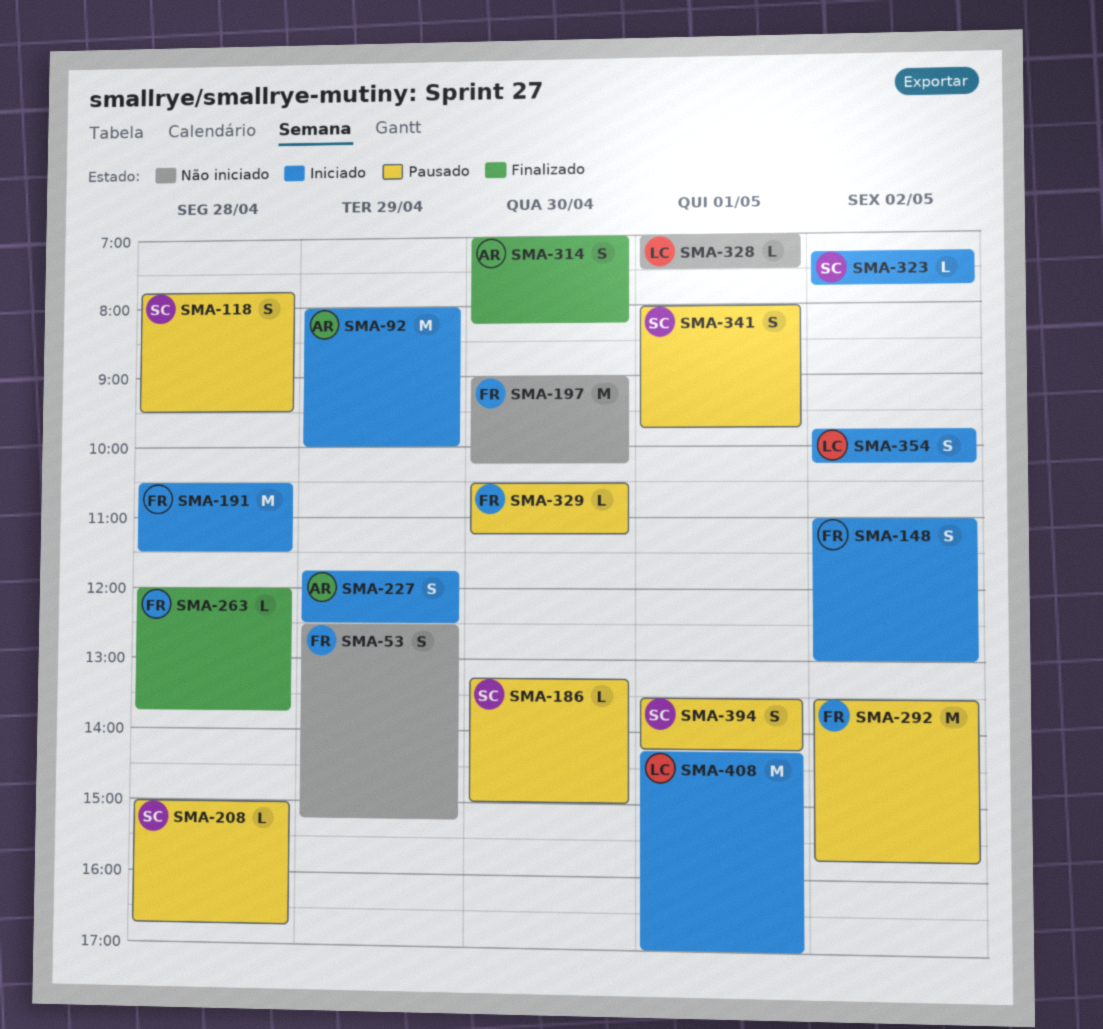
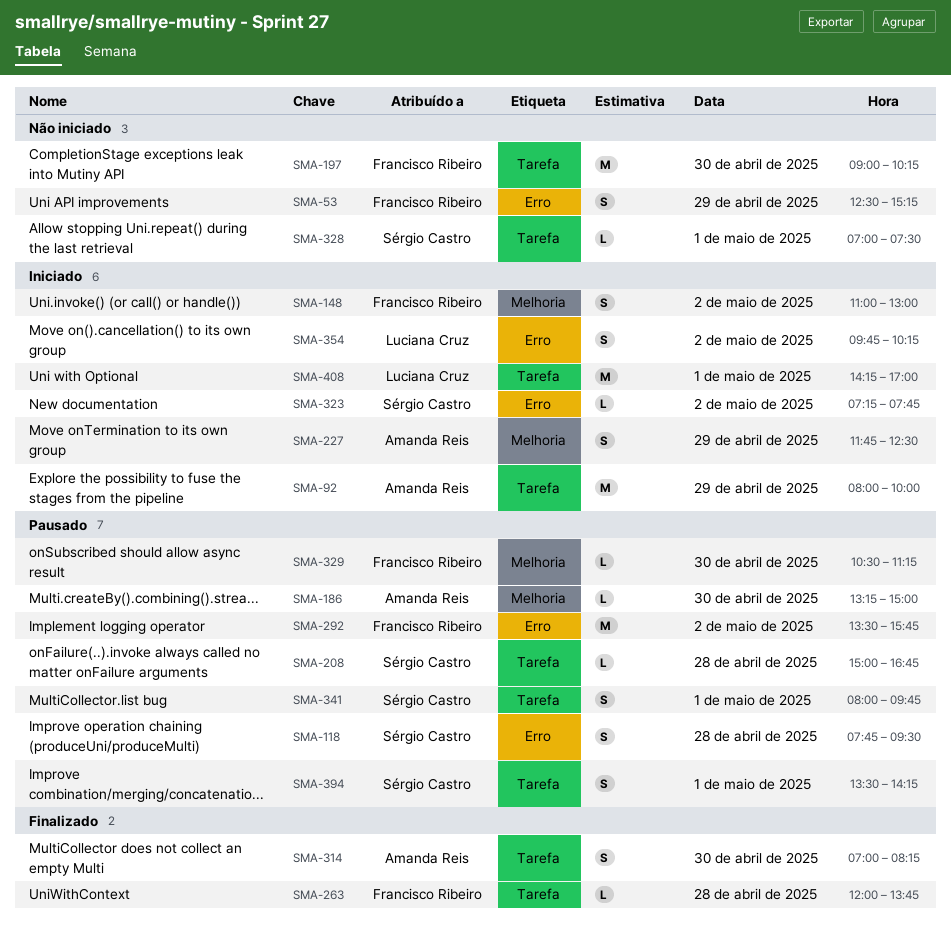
SMA-186, owner: Sérgio Castro -> Amanda Reis
SMA-191: present -> none
SMA-328, owner: Luciana Cruz -> Sérgio Castro

